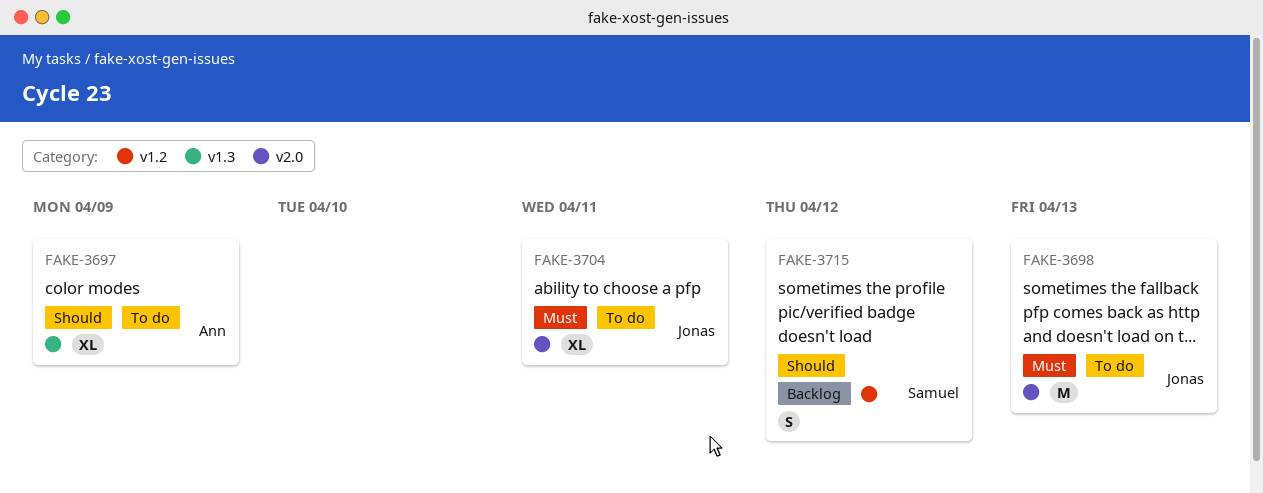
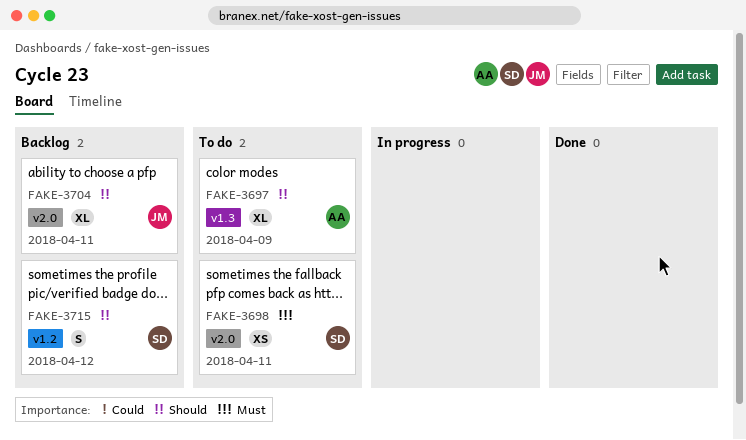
FAKE-3698, owner: Jonas -> Samuel
FAKE-3698, estimate: M -> XS
FAKE-3698, due: Apr 13 -> Apr 11
FAKE-3704, status: To do -> Backlog
FAKE-3704, priority: Must -> Should

